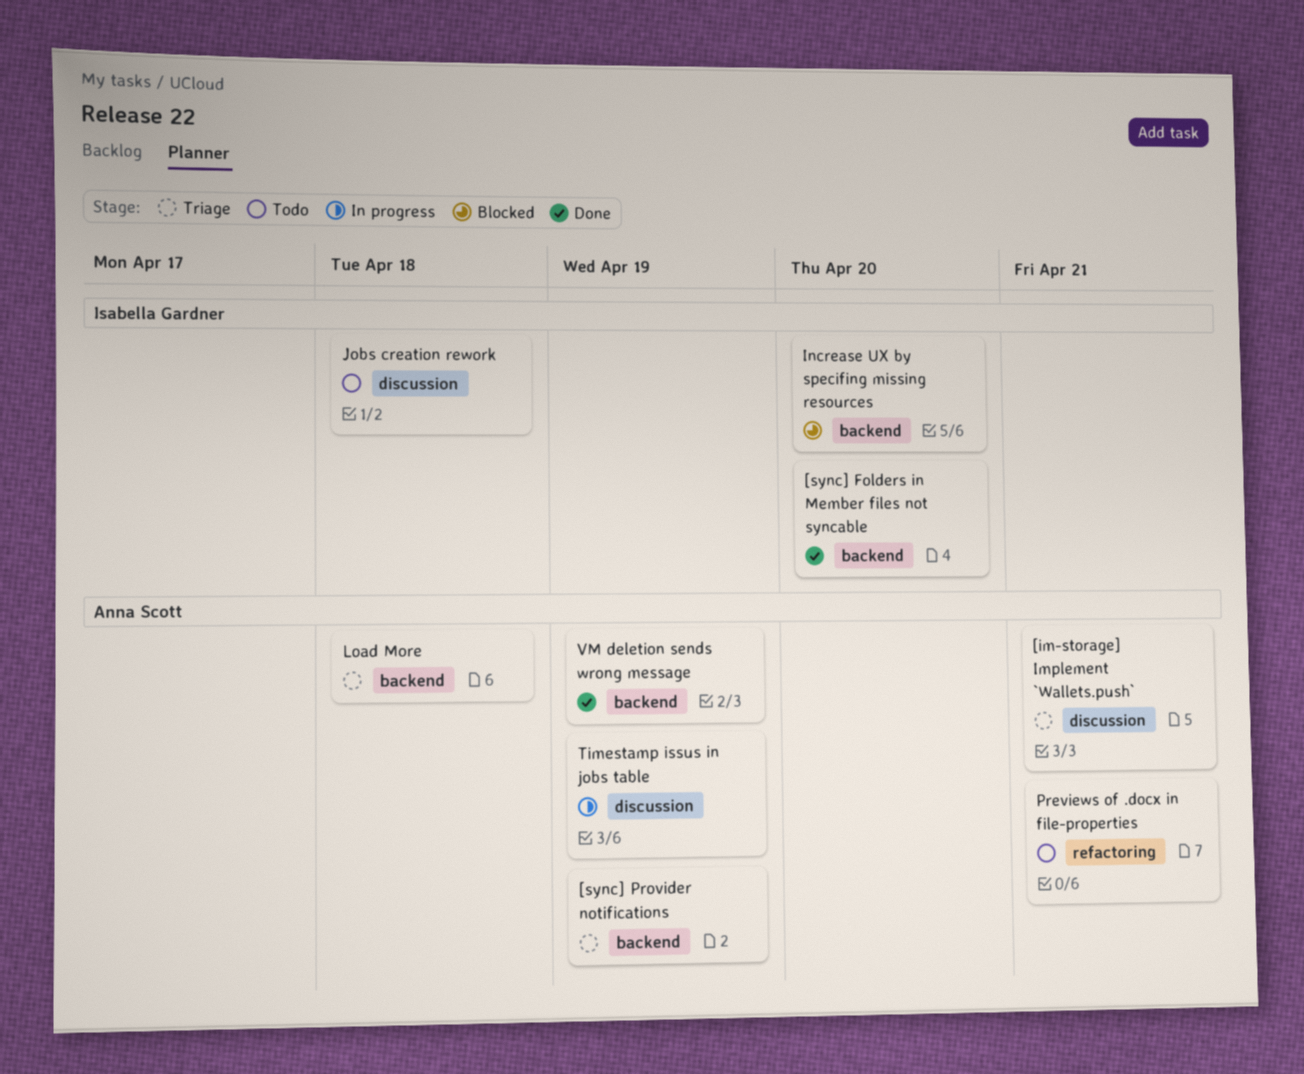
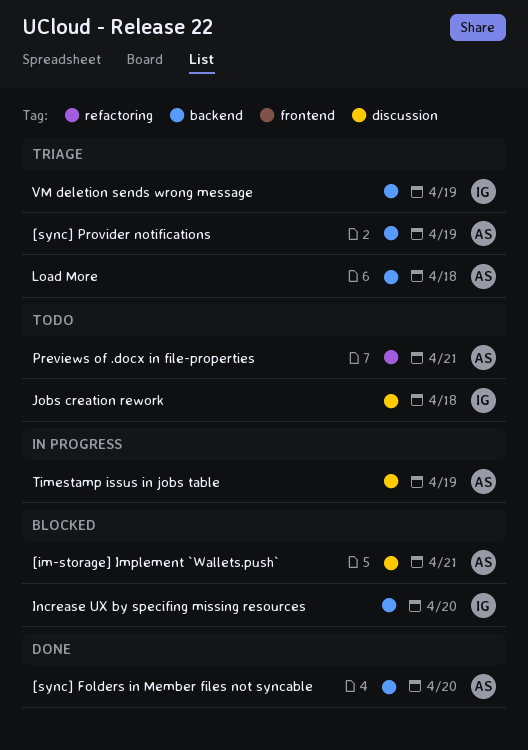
[im-storage] Implement `Wallets.push`, status: Triage -> Blocked
[sync] Folders in Member files not syncable, owner: Isabella Gardner -> Anna Scott
VM deletion sends wrong message, status: Done -> Triage
VM deletion sends wrong message, owner: Anna Scott -> Isabella Gardner

